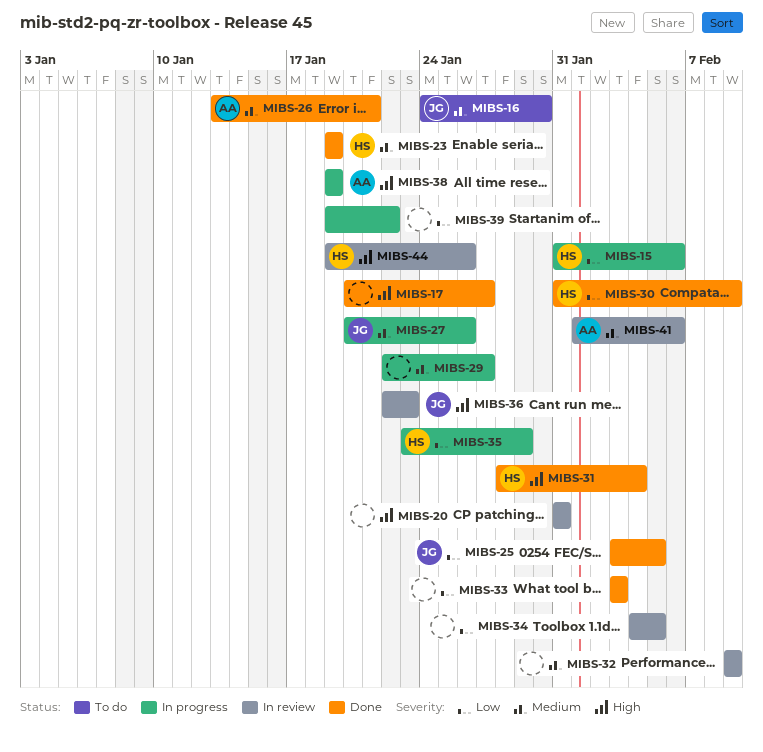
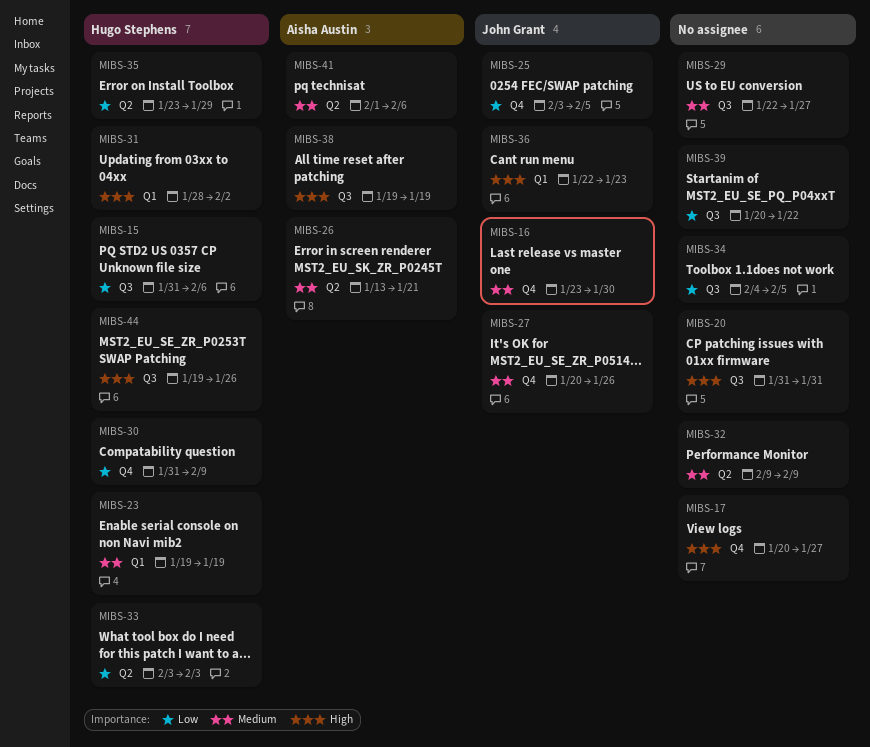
MIBS-16, start: Jan 24 -> Jan 23
MIBS-31, due: Feb 4 -> Feb 2
MIBS-33, owner: none -> Hugo Stephens
MIBS-39, start: Jan 19 -> Jan 20

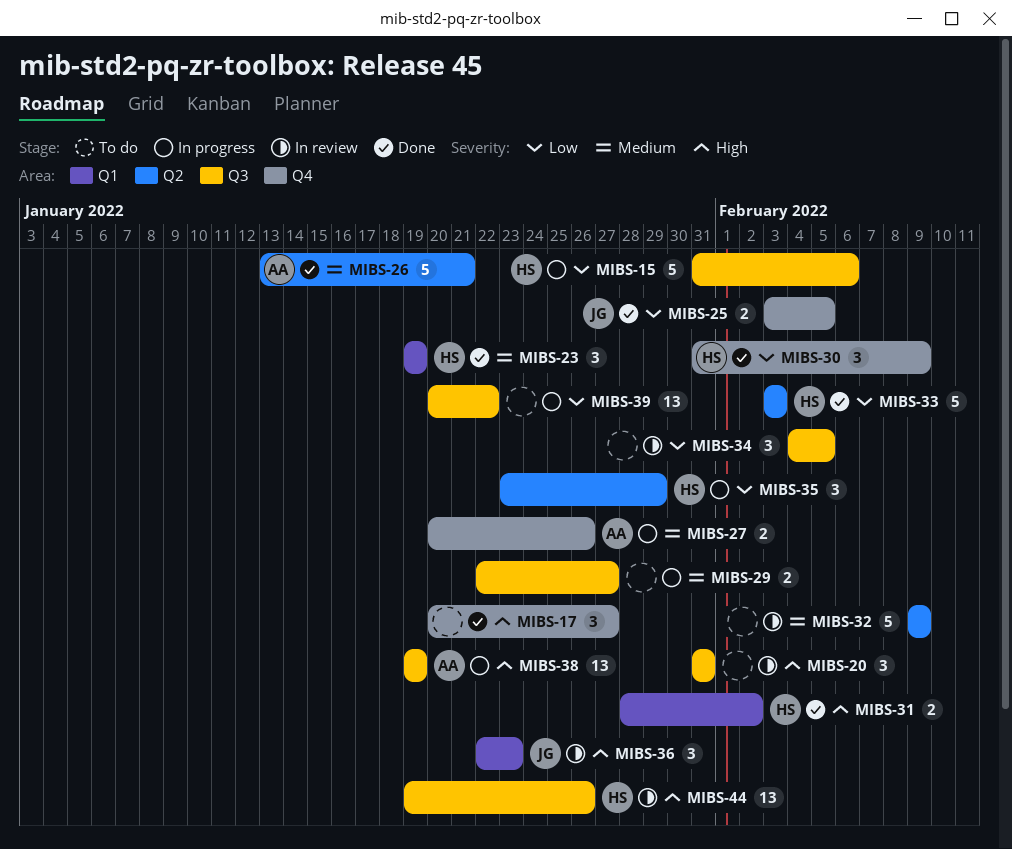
MIBS-16: present -> none
MIBS-27, owner: John Grant -> Aisha Austin
MIBS-41: present -> none

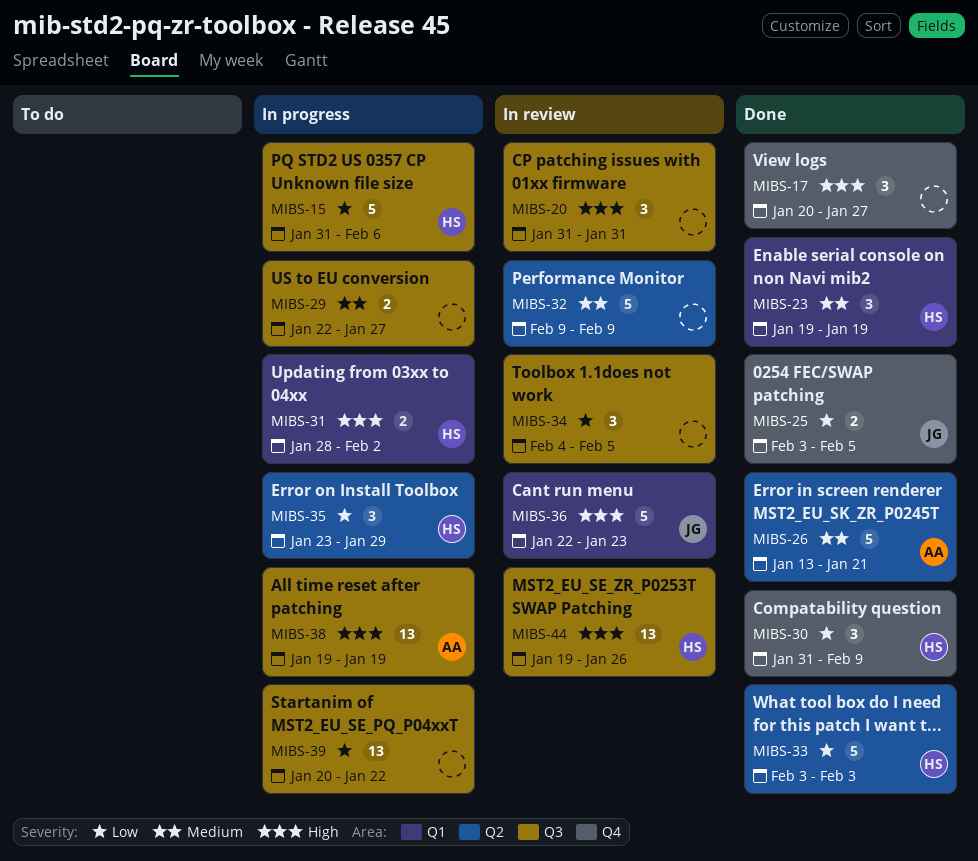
MIBS-27: present -> none
MIBS-31, status: Done -> In progress
MIBS-36, estimate: 3 -> 5

